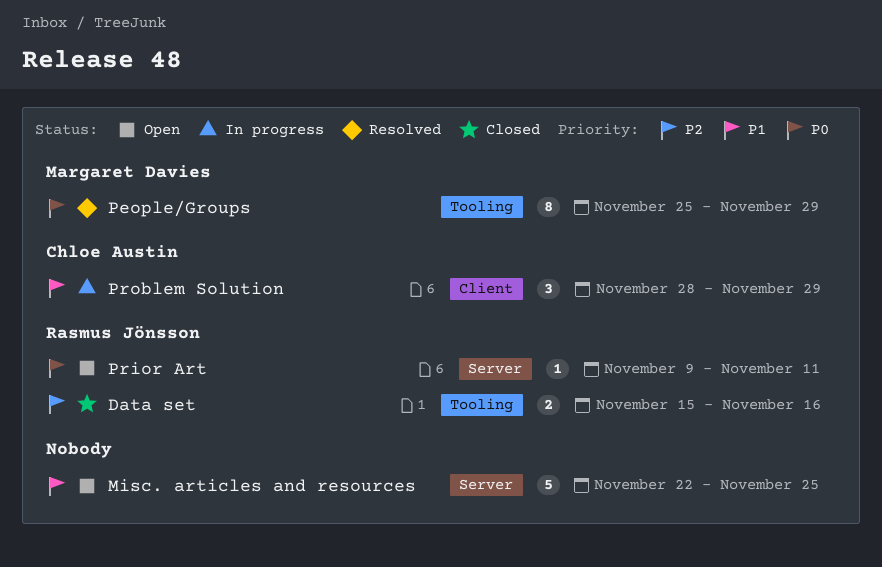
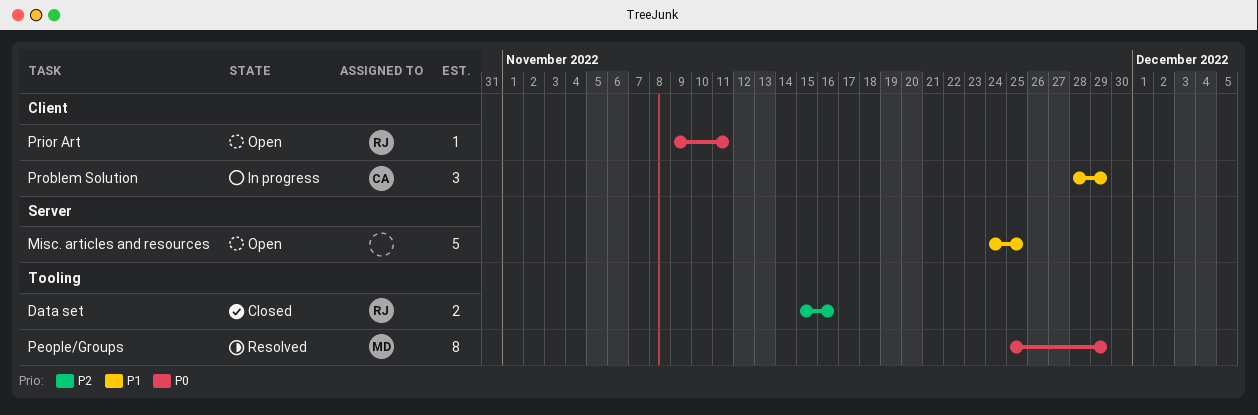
Misc. articles and resources, start: Nov 22 -> Nov 24
Prior Art, label: Server -> Client

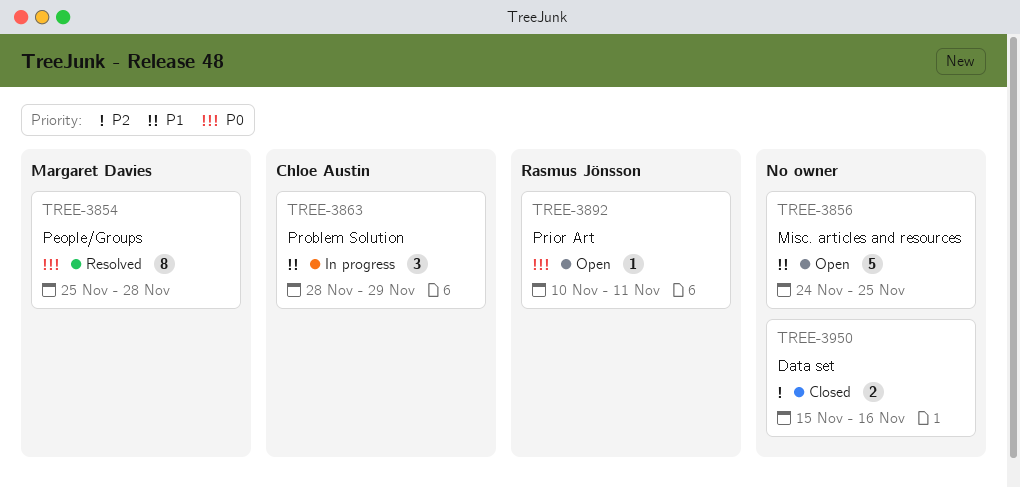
Data set, owner: Rasmus Jönsson -> none
People/Groups, due: Nov 29 -> Nov 28
Prior Art, start: Nov 9 -> Nov 10

